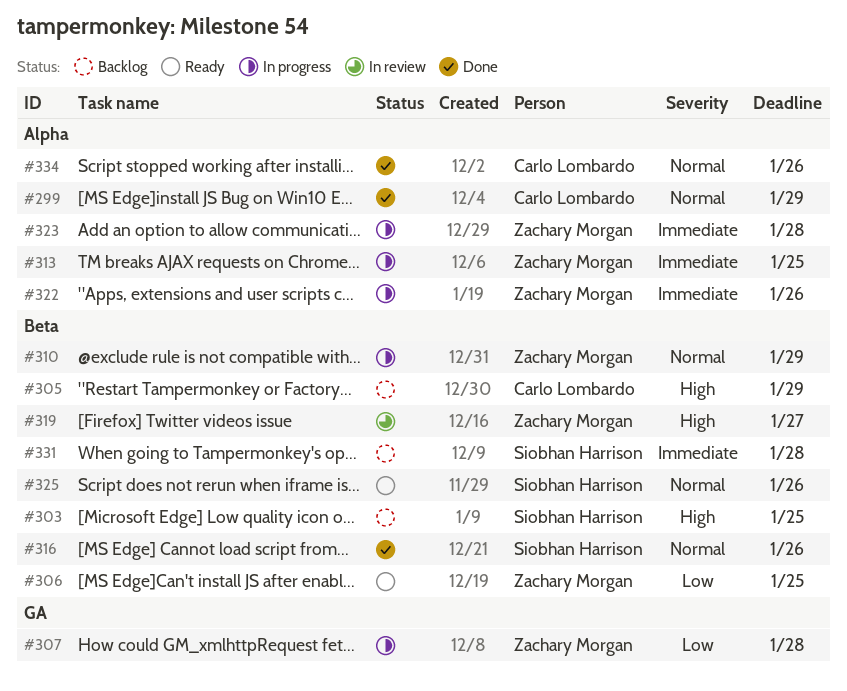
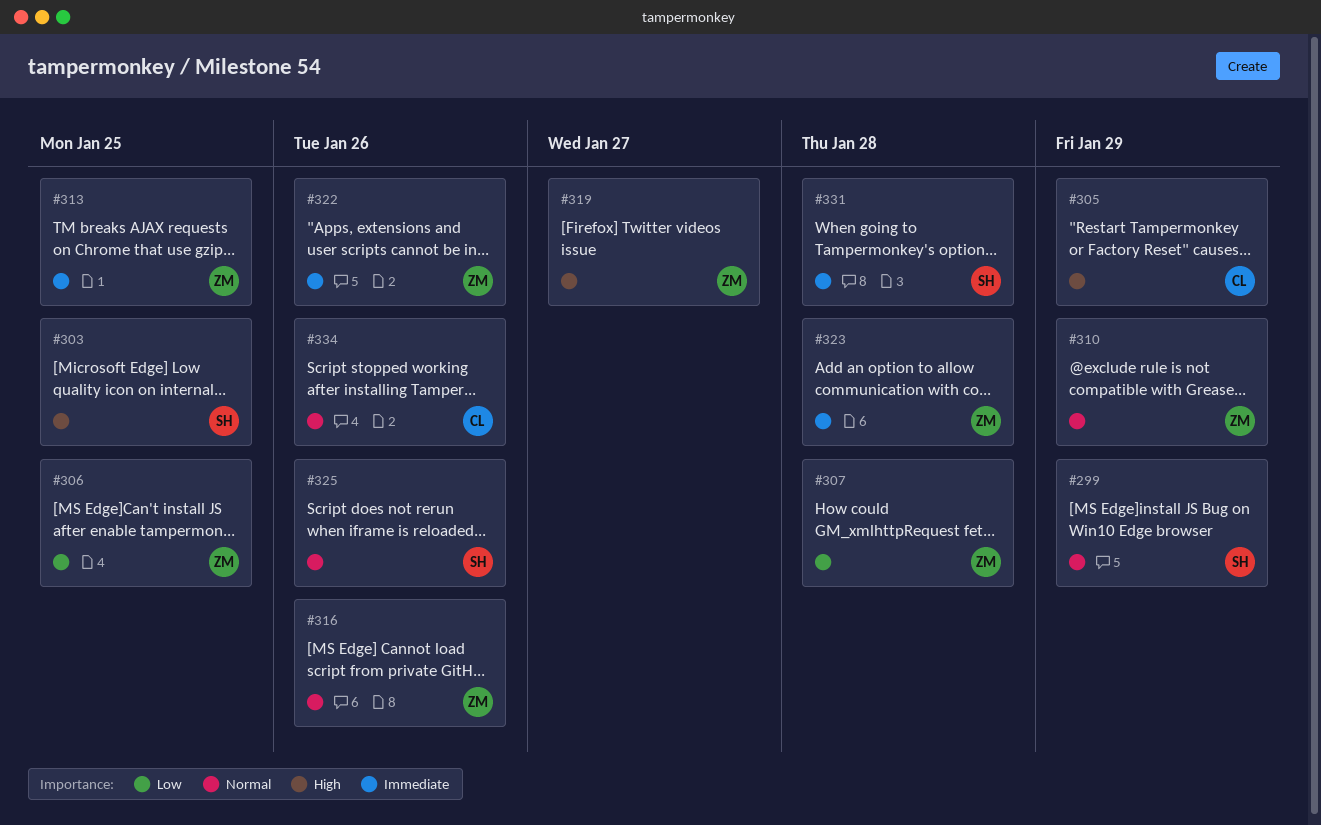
#299, owner: Carlo Lombardo -> Siobhan Harrison
#316, owner: Siobhan Harrison -> Zachary Morgan

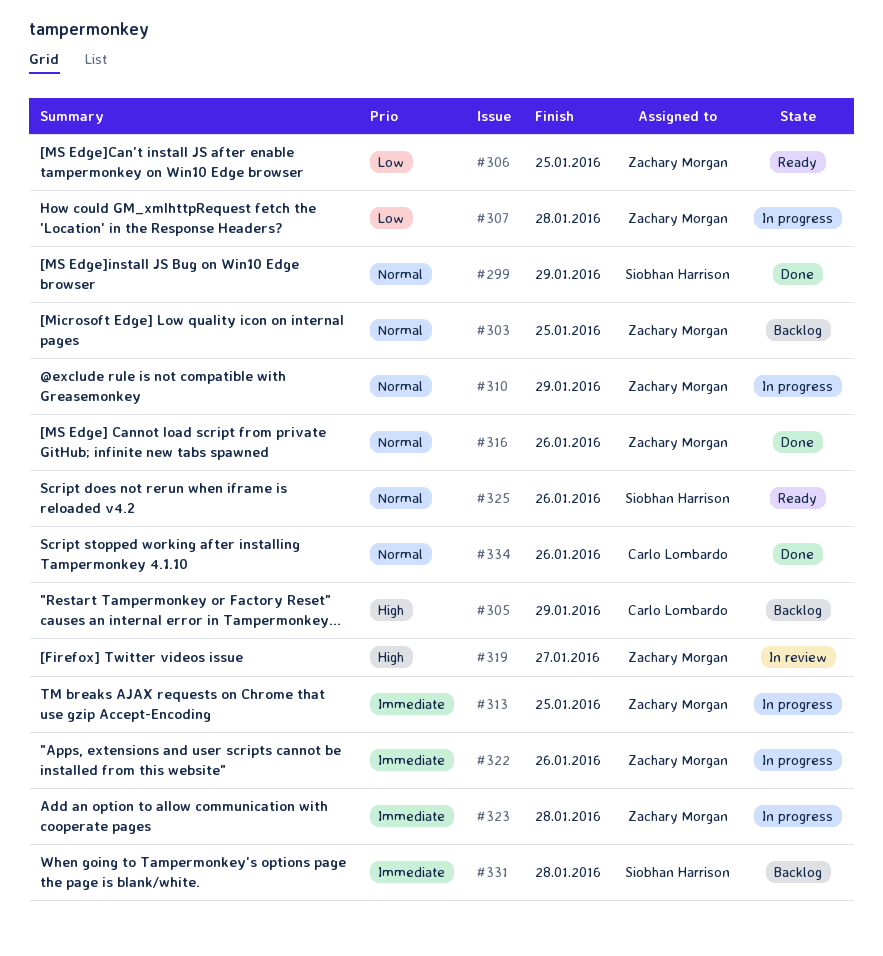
#303, owner: Siobhan Harrison -> Zachary Morgan
#303, priority: High -> Normal

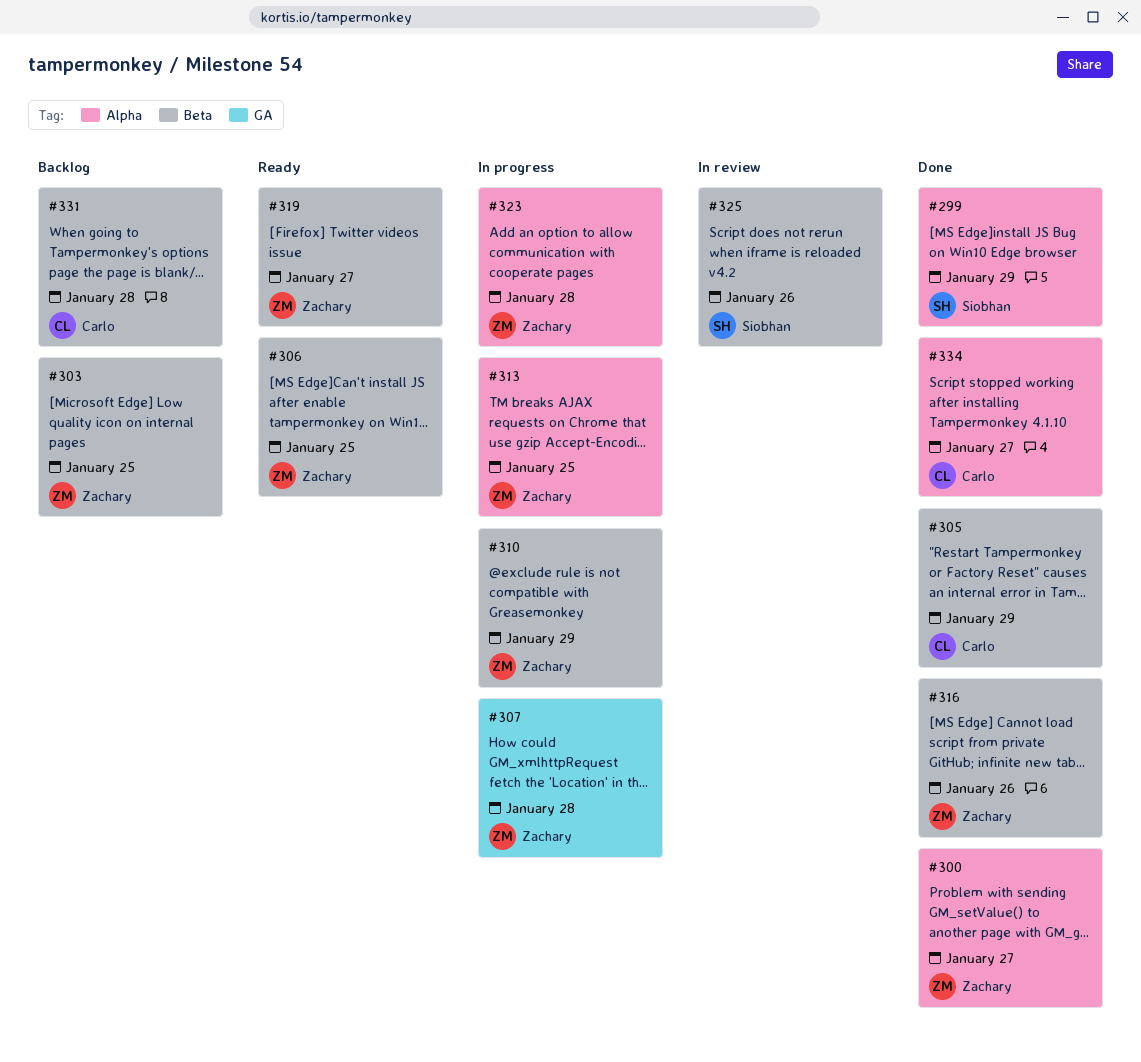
#300: none -> present
#305, status: Backlog -> Done
#319, status: In review -> Ready
#322: present -> none
#325, status: Ready -> In review
#331, owner: Siobhan Harrison -> Carlo Lombardo
#334, due: Jan 26 -> Jan 27

